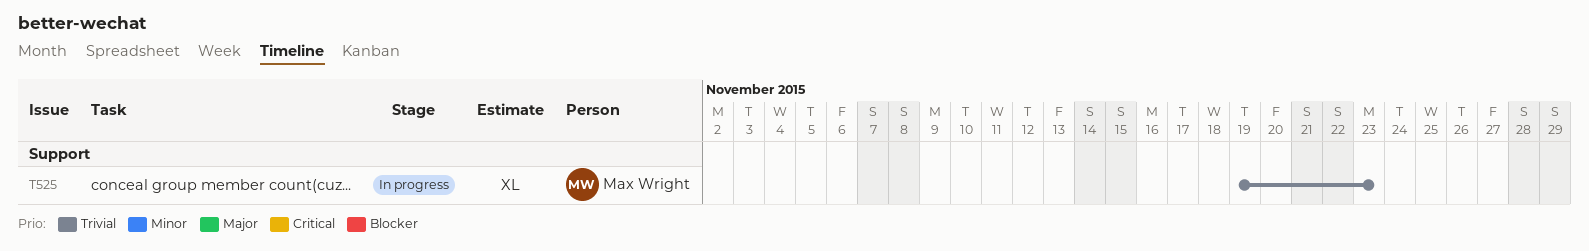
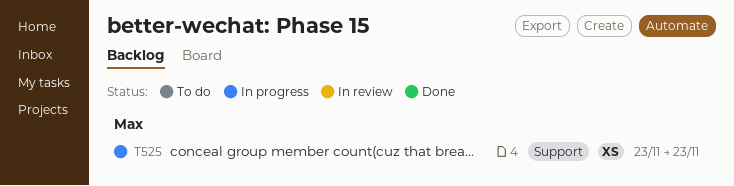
T525, estimate: XL -> XS
T525, start: Nov 19 -> Nov 23

